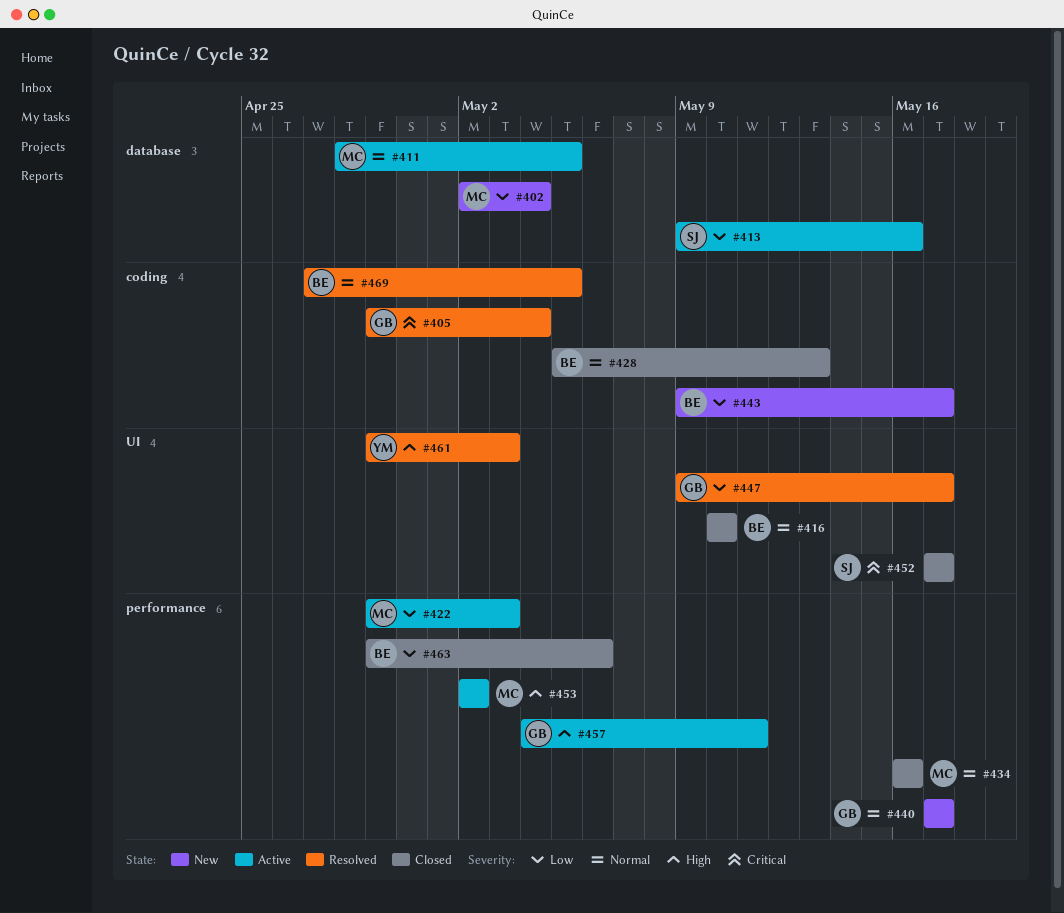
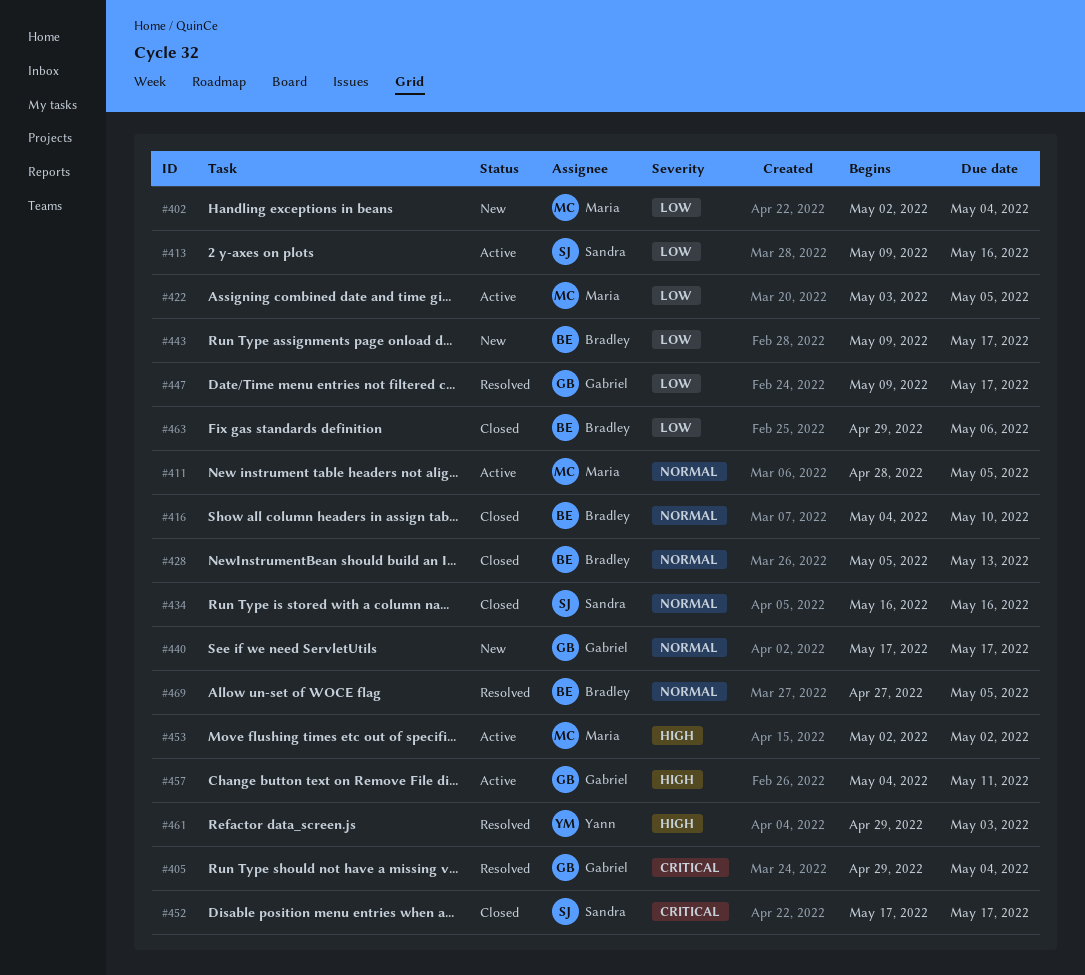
#416, start: May 10 -> May 4
#422, start: Apr 29 -> May 3
#422, due: May 3 -> May 5
#434, owner: Maria -> Sandra

